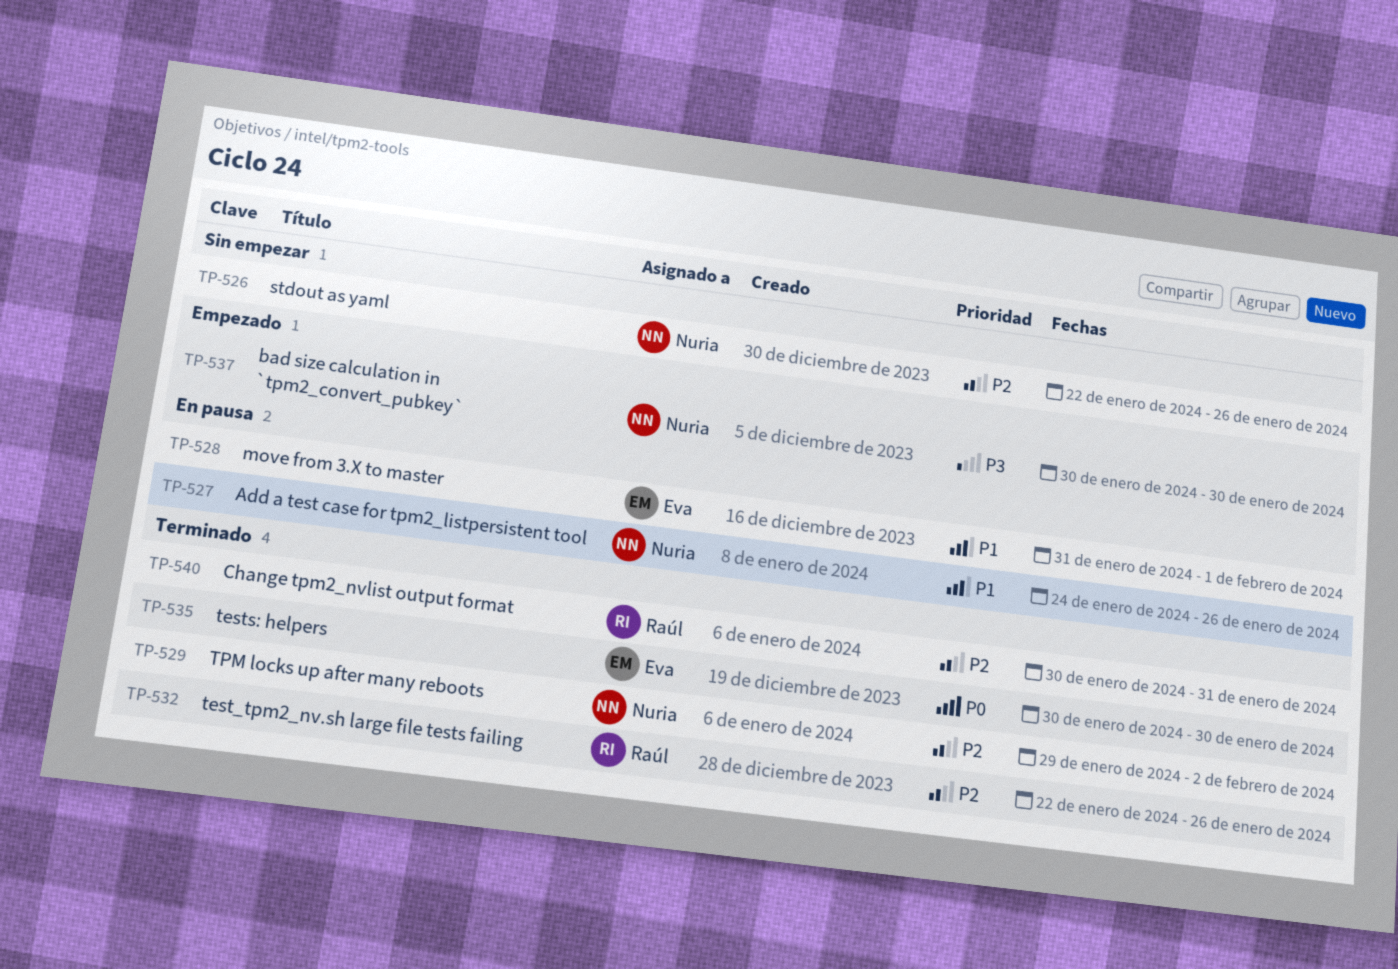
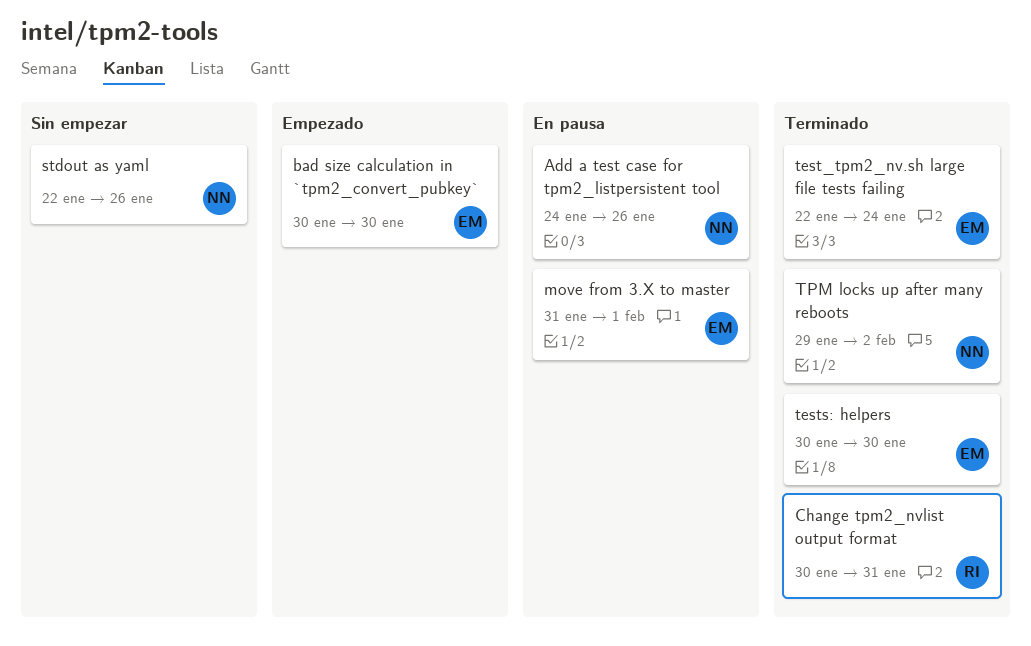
bad size calculation in `tpm2_convert_pubkey`, owner: Nuria -> Eva
test_tpm2_nv.sh large file tests failing, owner: Raúl -> Eva
test_tpm2_nv.sh large file tests failing, due: Jan 26 -> Jan 24

